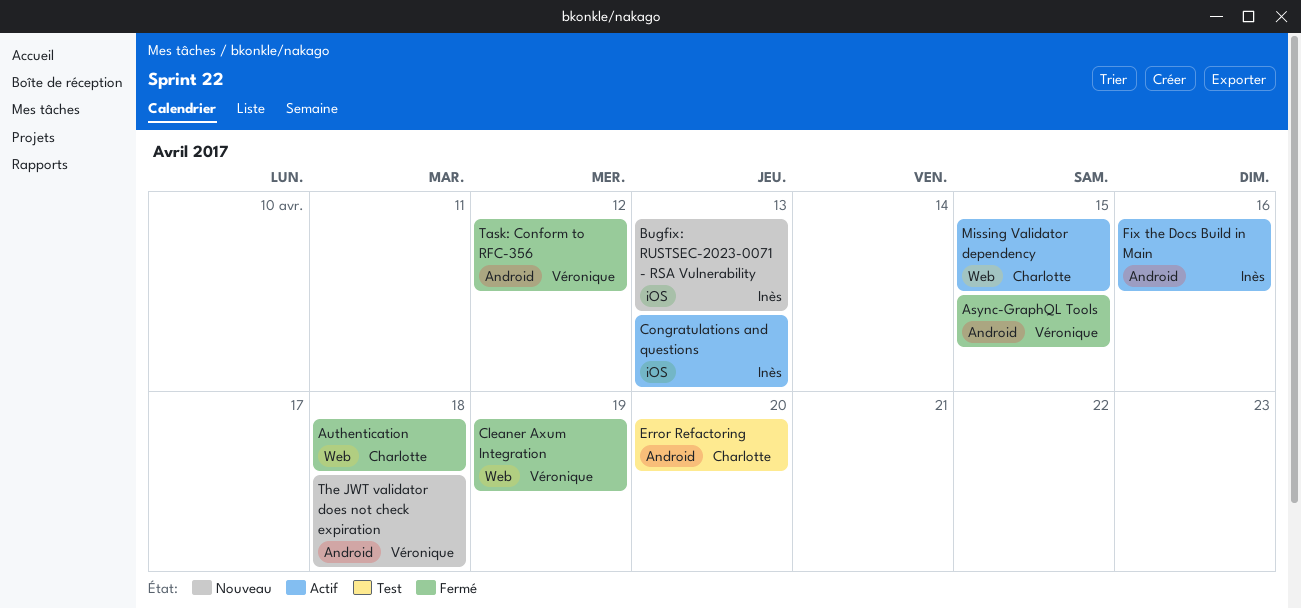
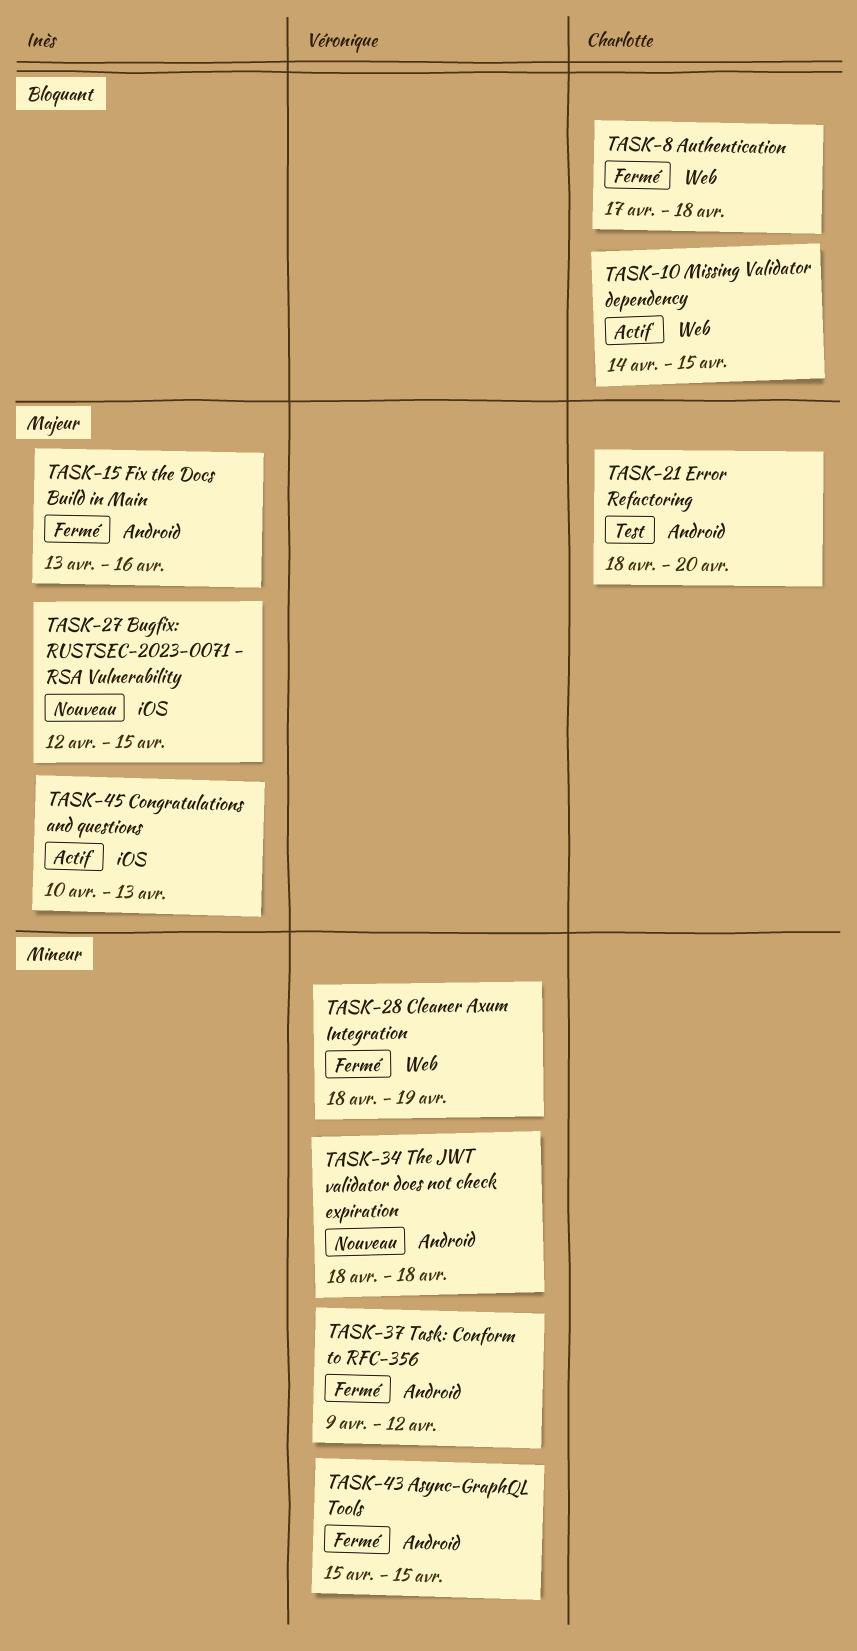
Bugfix: RUSTSEC-2023-0071 - RSA Vulnerability, due: Apr 13 -> Apr 15
Fix the Docs Build in Main, status: Actif -> Fermé

